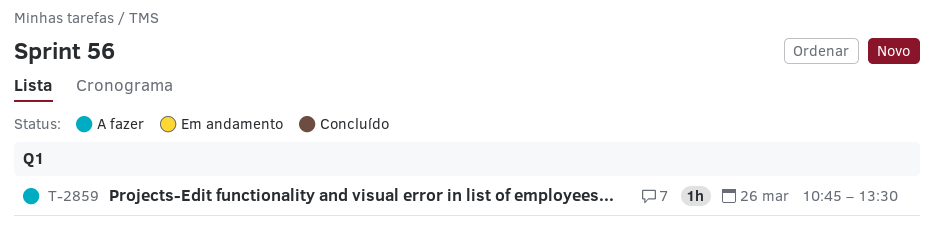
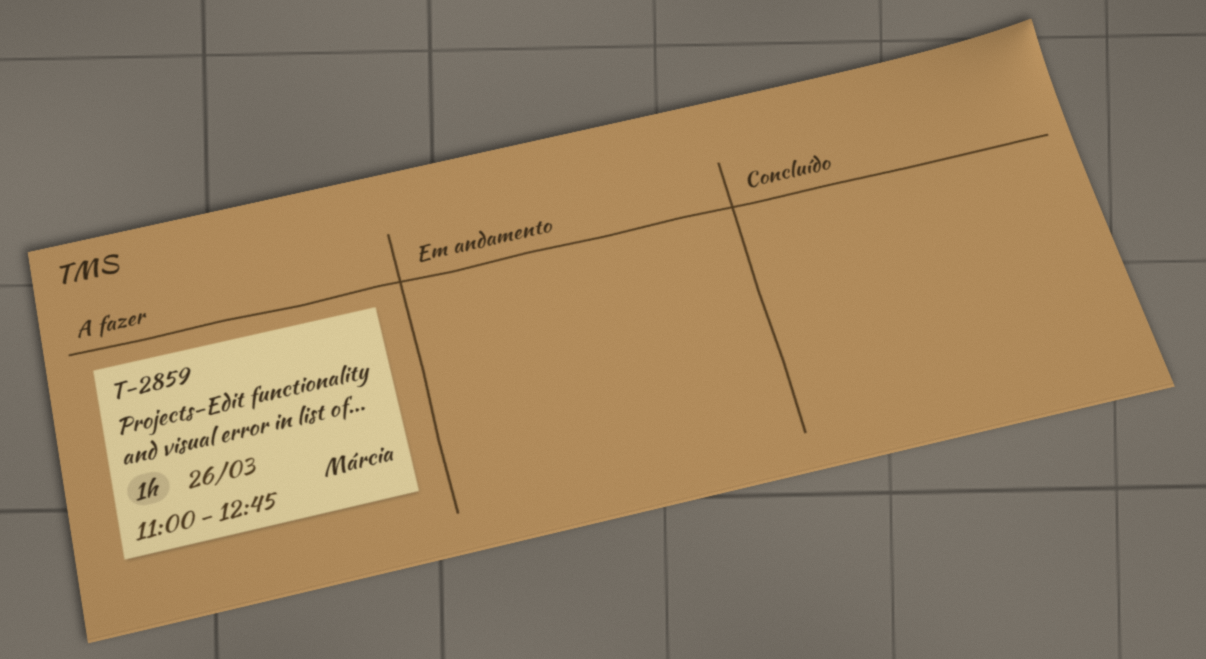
T-2859, begins: 10:45 -> 11:00
T-2859, ends: 13:30 -> 12:45

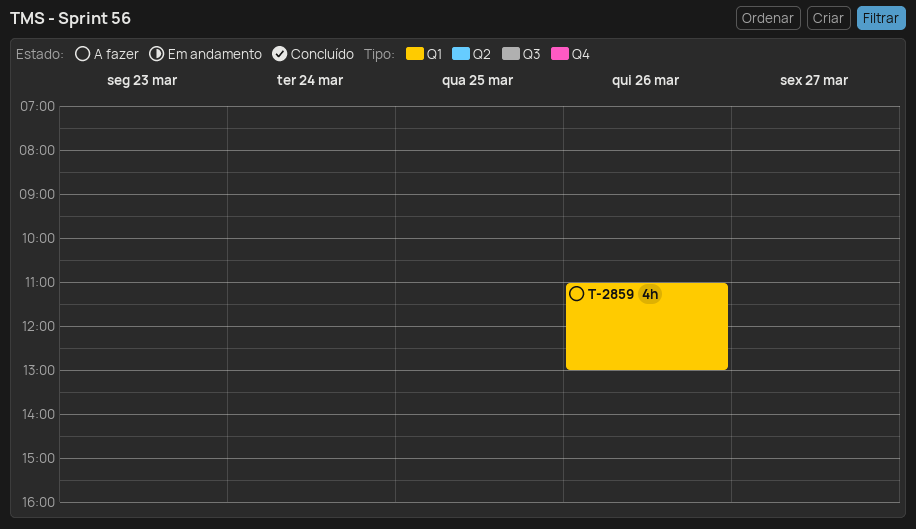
T-2859, estimate: 1h -> 4h
T-2859, ends: 12:45 -> 13:00

